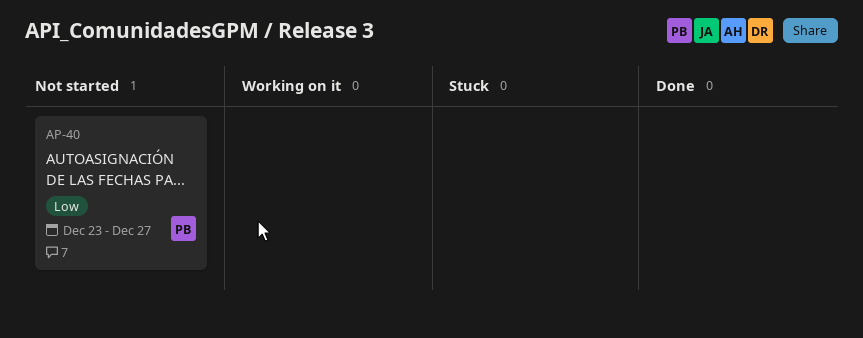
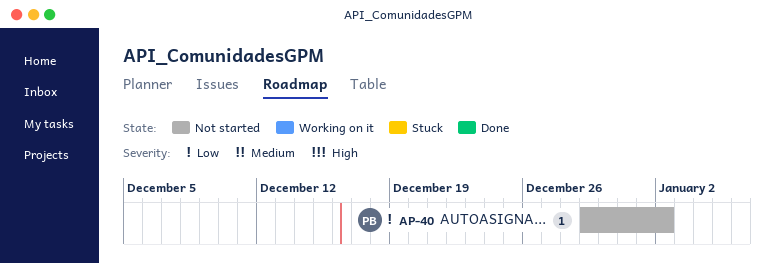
AP-40, start: Dec 23 -> Dec 29
AP-40, due: Dec 27 -> Jan 2

